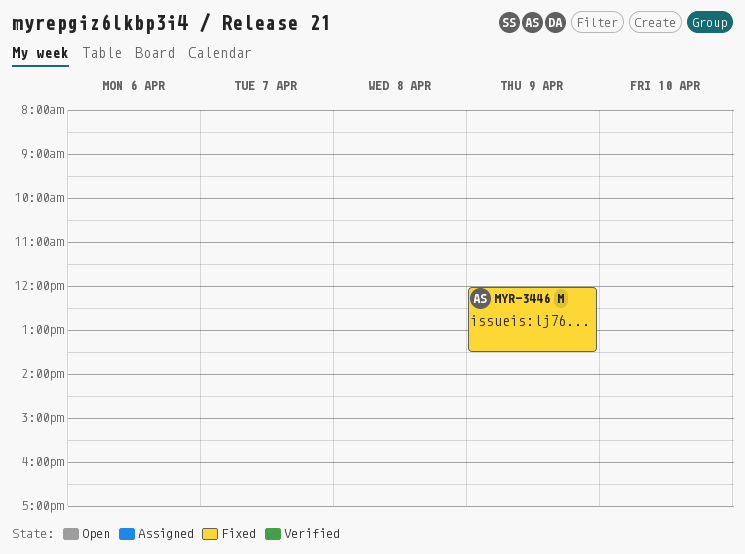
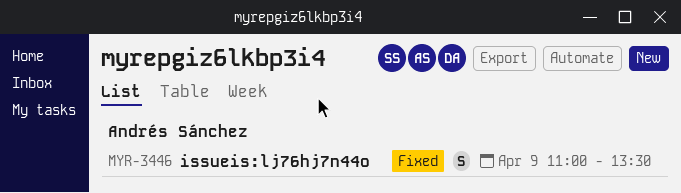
MYR-3446, estimate: M -> S
MYR-3446, begins: 12:00 -> 11:00

